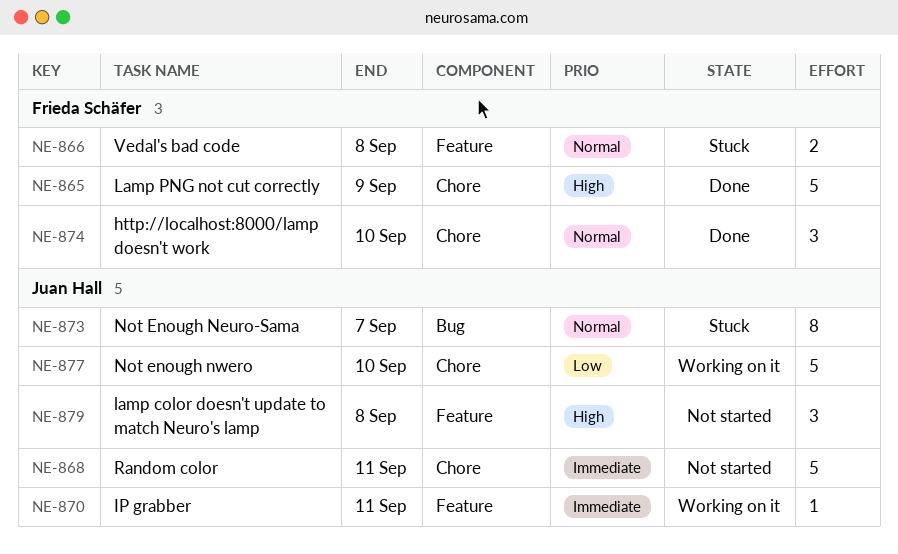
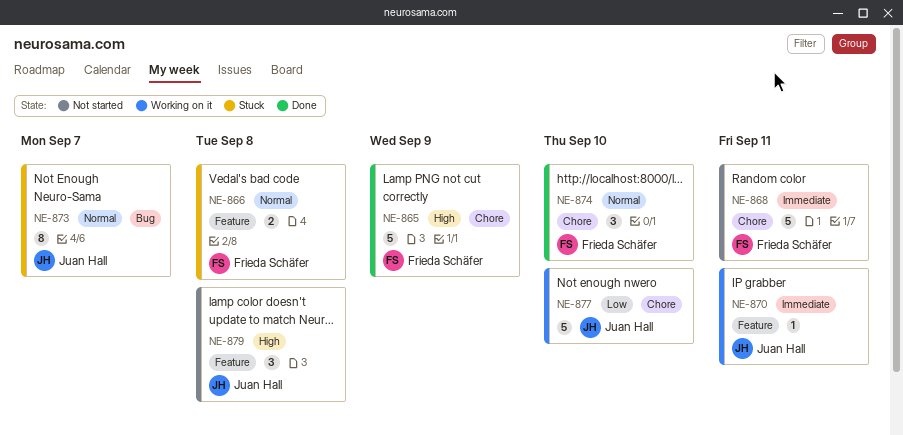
NE-868, owner: Juan Hall -> Frieda Schäfer

